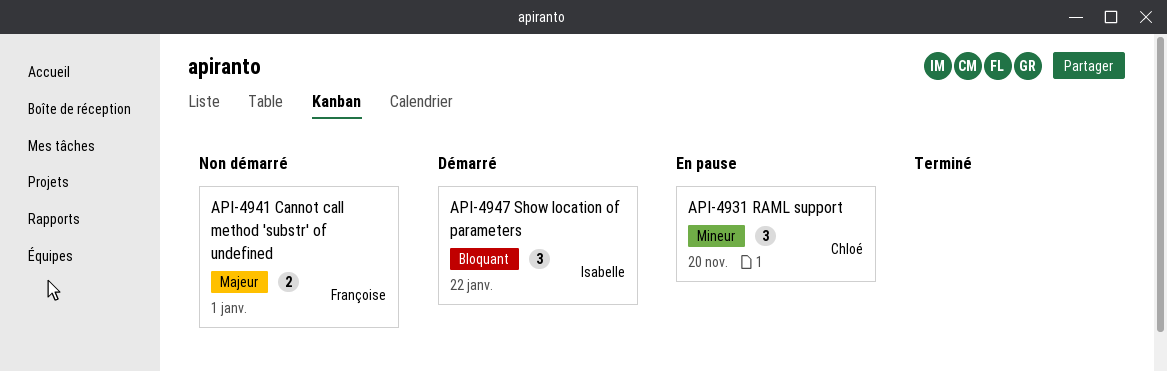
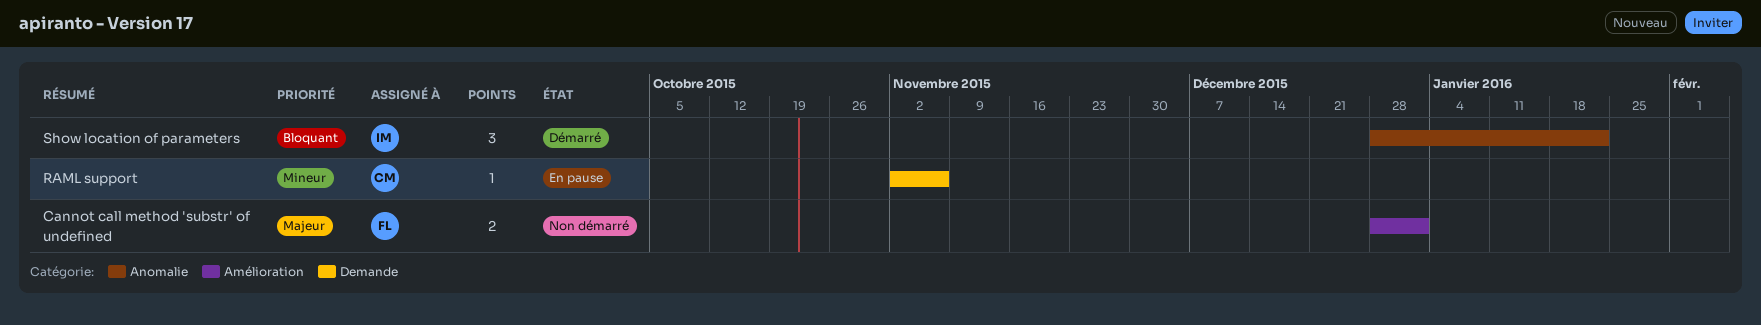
RAML support, estimate: 3 -> 1
RAML support, due: Nov 20 -> Nov 6

